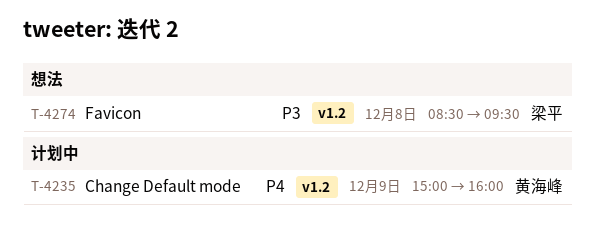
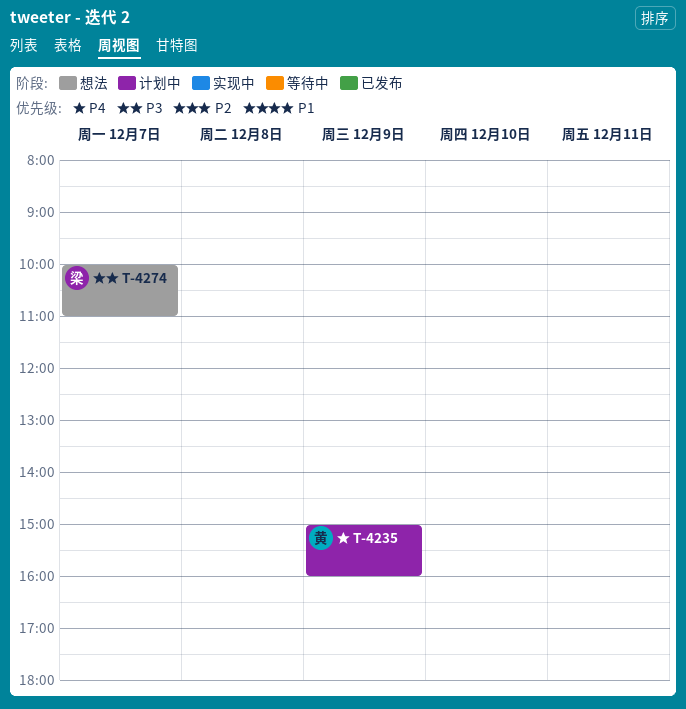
T-4274, day: Dec 8 -> Dec 7
T-4274, begins: 08:30 -> 10:00
T-4274, ends: 09:30 -> 11:00

